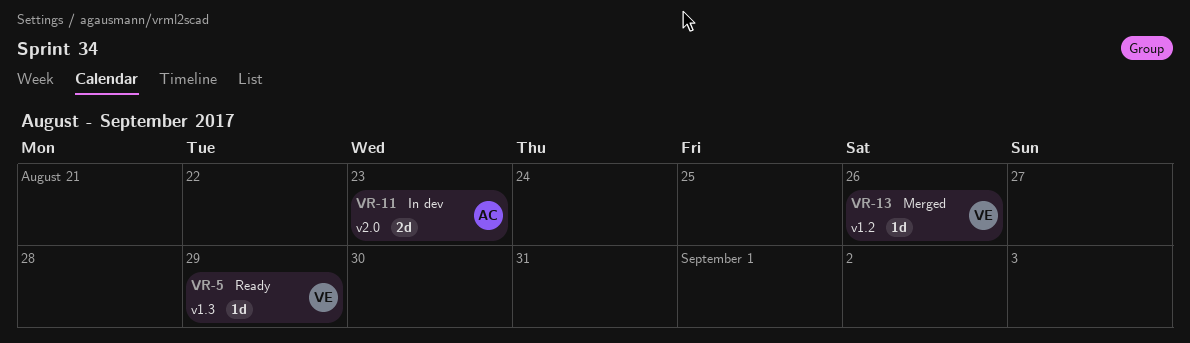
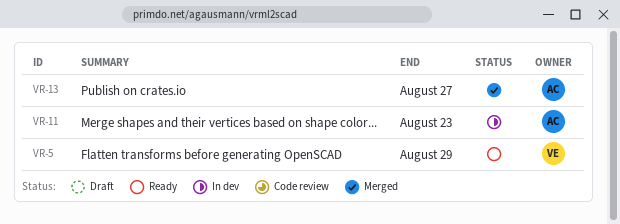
VR-13, owner: VE -> AC
VR-13, due: Aug 26 -> Aug 27

